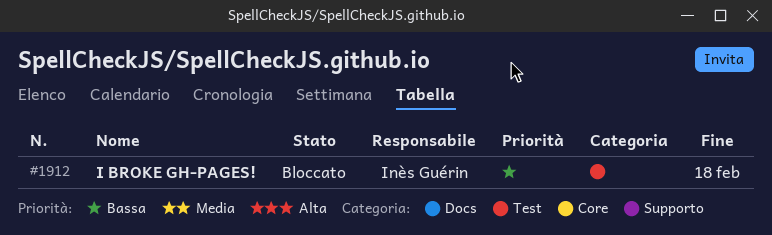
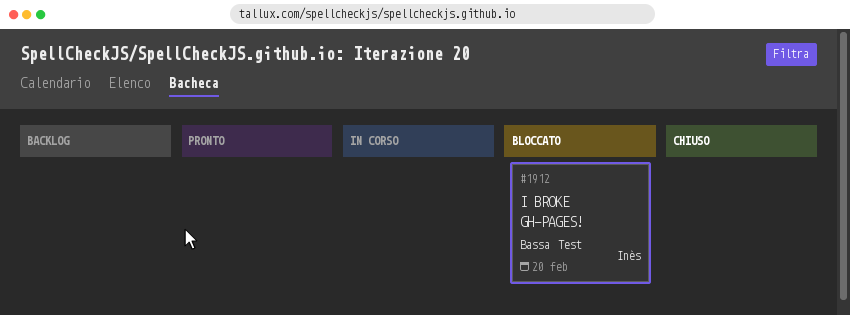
#1912, due: Feb 18 -> Feb 20

